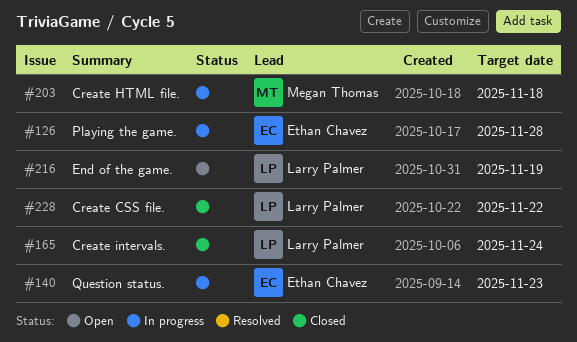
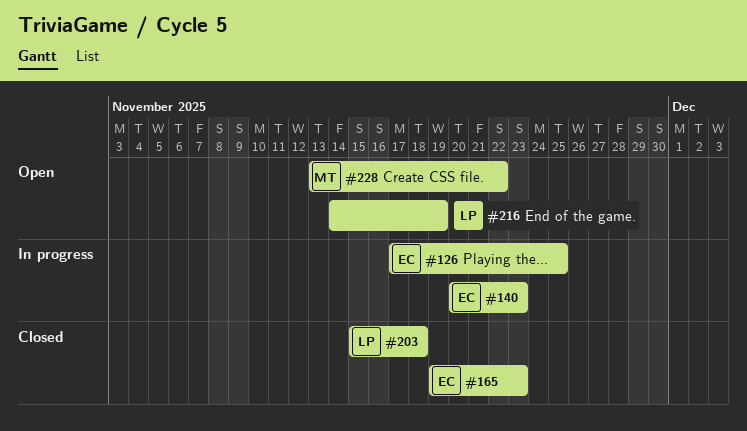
#126, due: Nov 28 -> Nov 25
#165, owner: Larry Palmer -> Ethan Chavez
#165, due: Nov 24 -> Nov 23
#203, status: In progress -> Closed
#203, owner: Megan Thomas -> Larry Palmer
#228, status: Closed -> Open
#228, owner: Larry Palmer -> Megan Thomas

